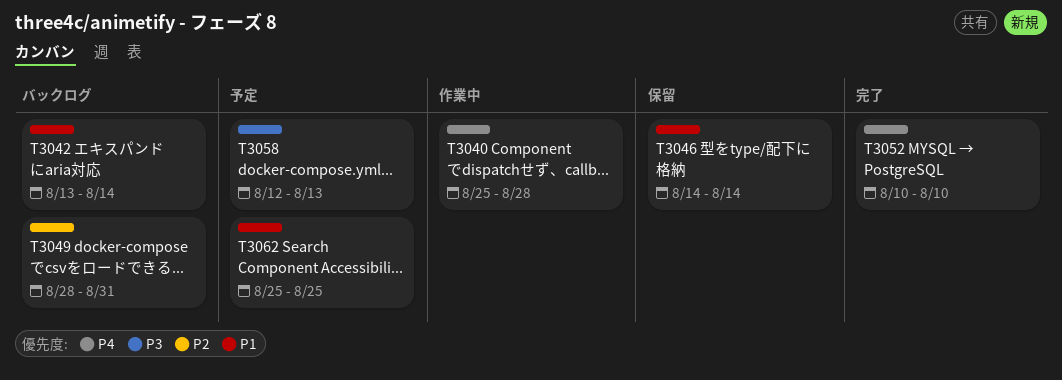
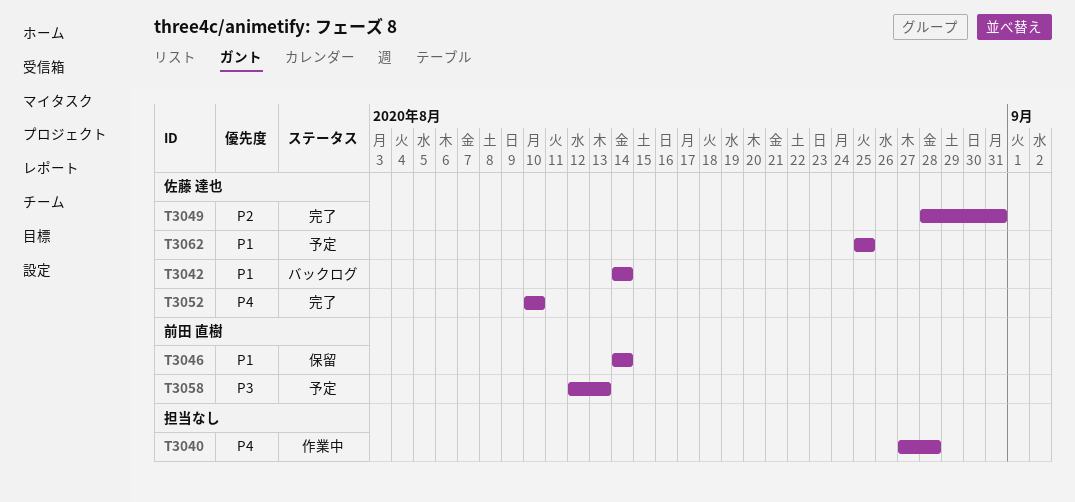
T3040, start: Aug 25 -> Aug 27
T3042, start: Aug 13 -> Aug 14
T3049, status: バックログ -> 完了

